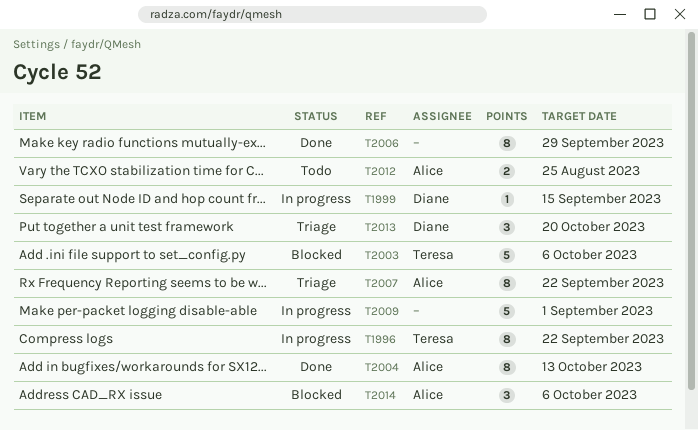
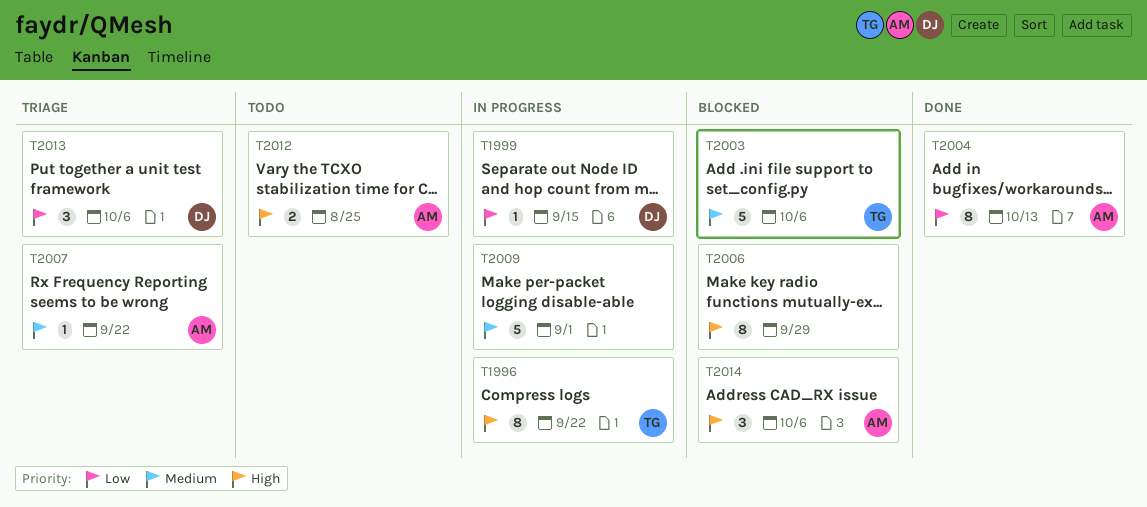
T2006, status: Done -> Blocked
T2007, estimate: 8 -> 1
T2013, due: Oct 20 -> Oct 6

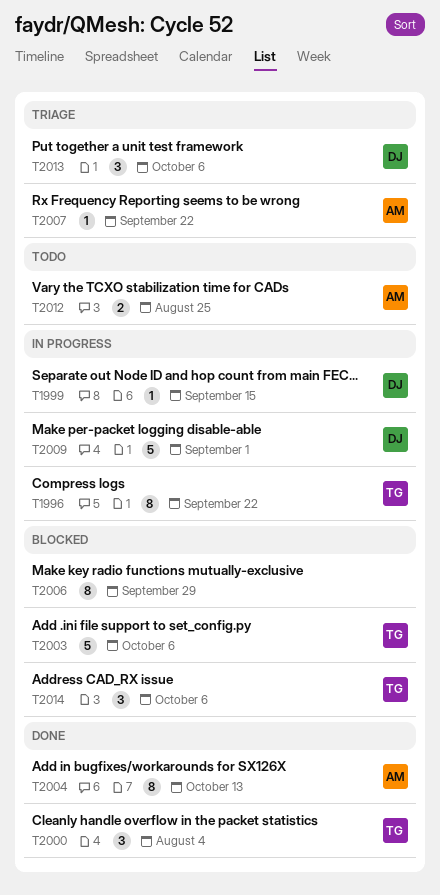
T2000: none -> present
T2009, owner: none -> DJ
T2014, owner: AM -> TG

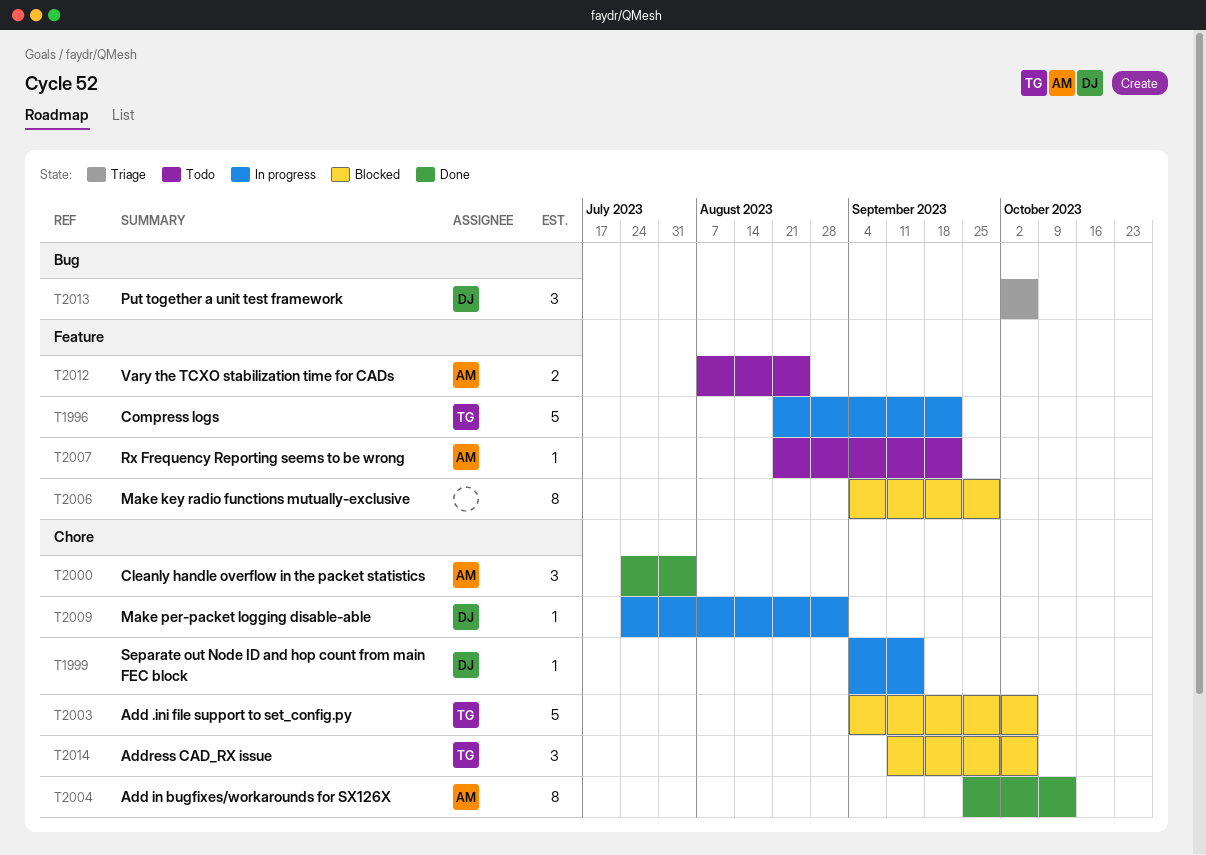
T1996, estimate: 8 -> 5
T2000, owner: TG -> AM
T2007, status: Triage -> Todo
T2009, estimate: 5 -> 1

